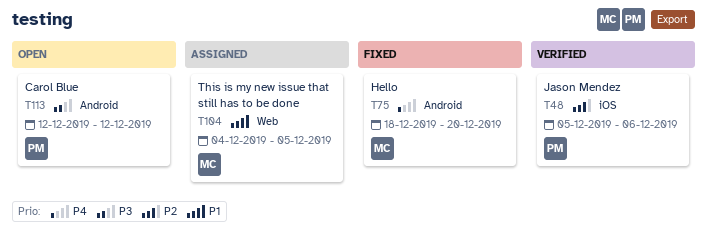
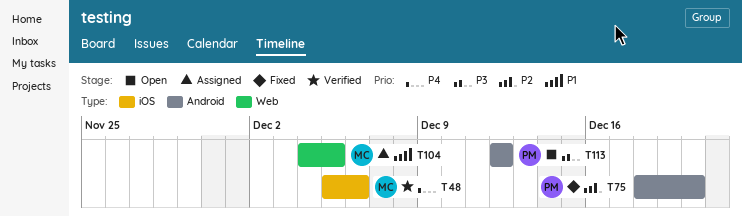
T48, owner: PM -> MC
T48, priority: P2 -> P4
T75, owner: MC -> PM
T75, priority: P4 -> P2

